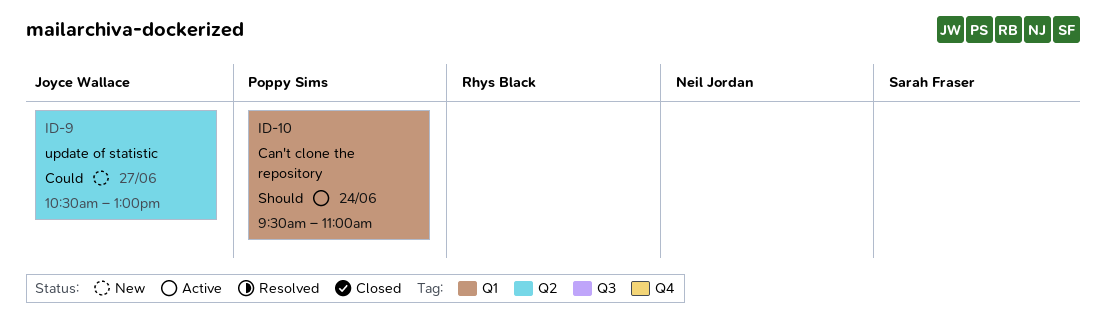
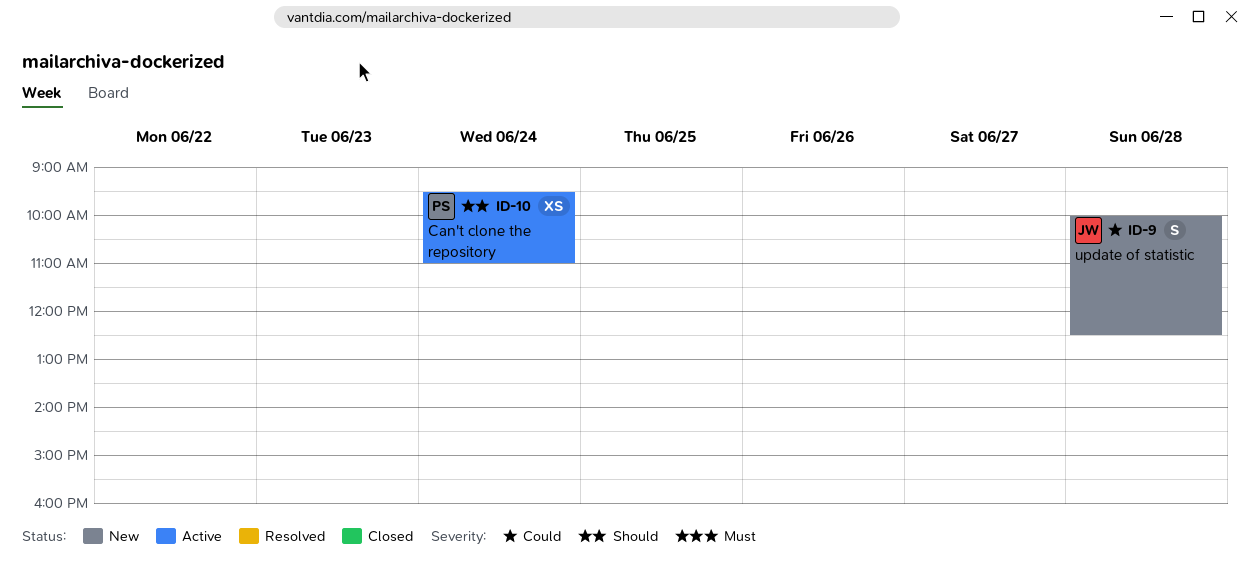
ID-9, day: Jun 27 -> Jun 28
ID-9, begins: 10:30 -> 10:00
ID-9, ends: 13:00 -> 12:30

